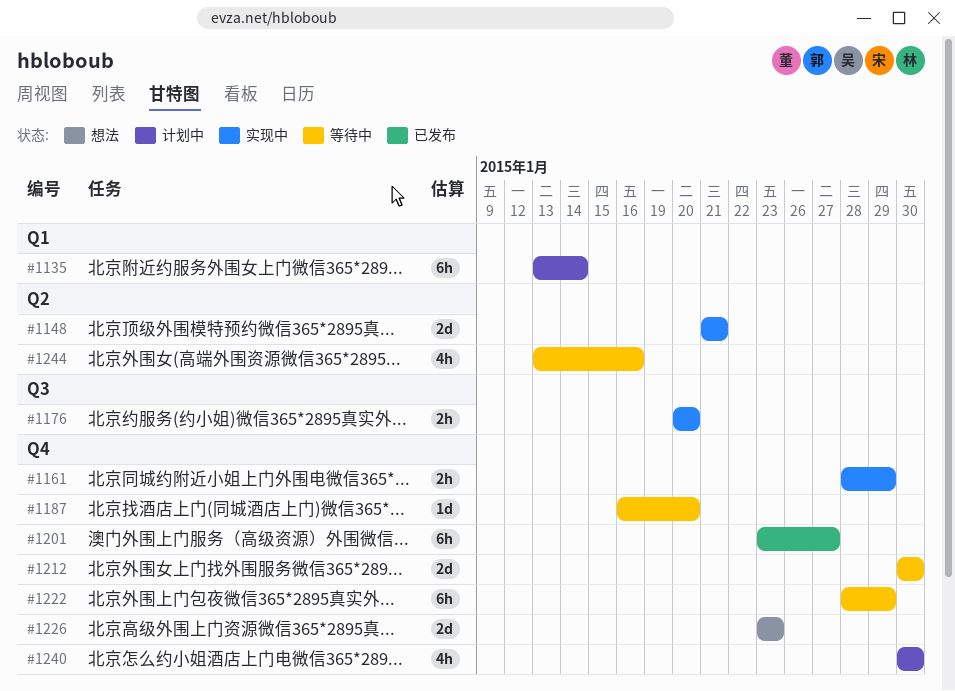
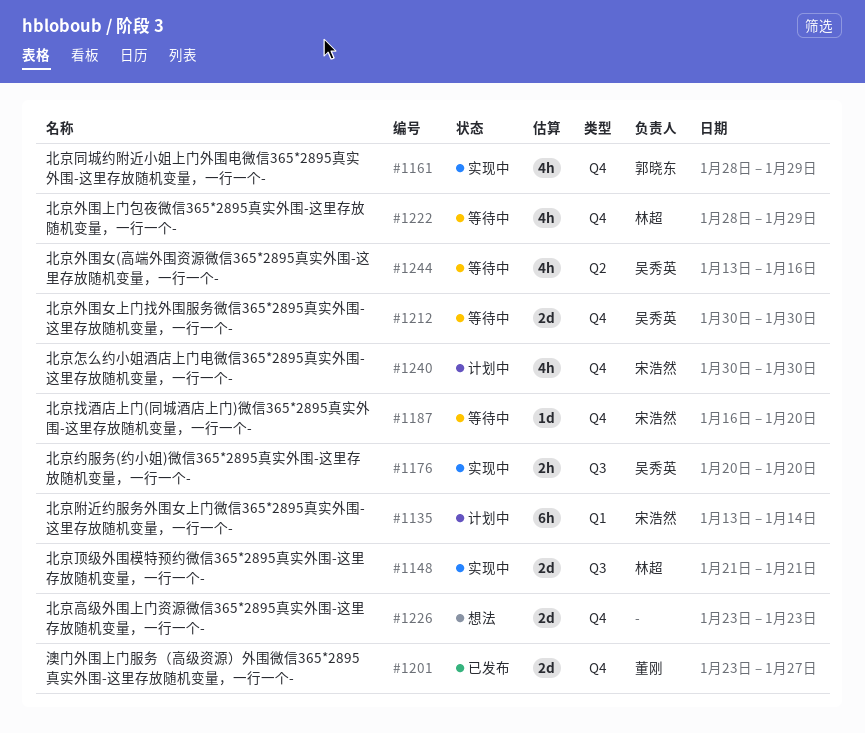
#1148, label: Q2 -> Q3
#1161, estimate: 2h -> 4h
#1201, estimate: 6h -> 2d
#1222, estimate: 6h -> 4h

